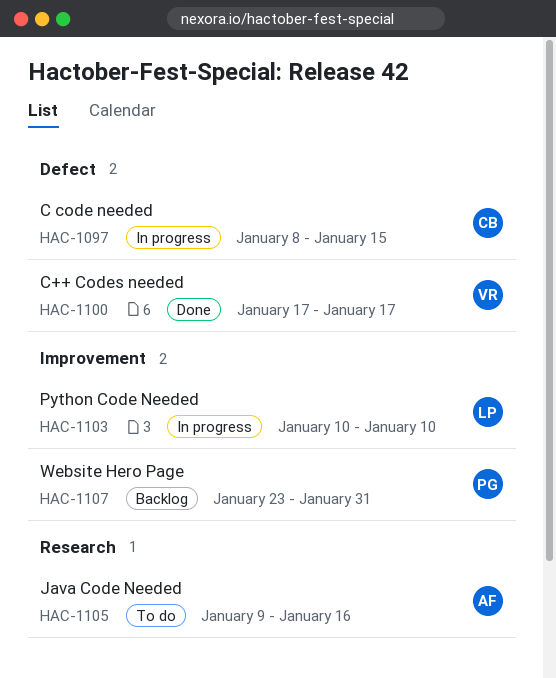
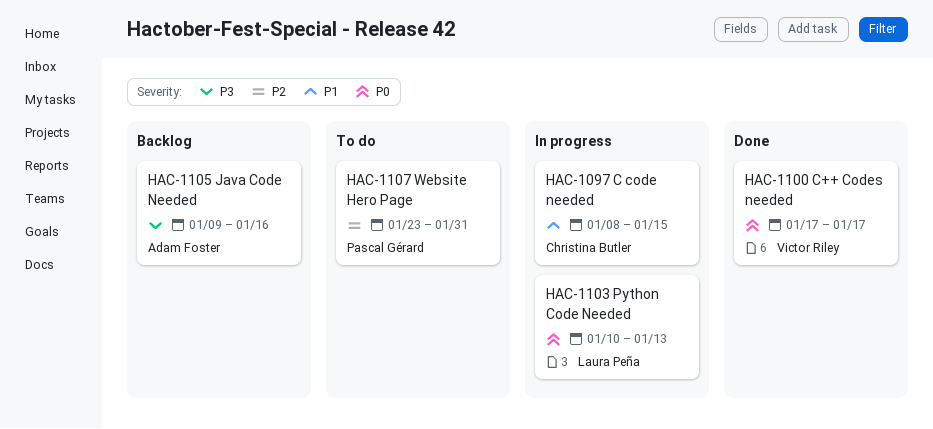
HAC-1103, due: Jan 10 -> Jan 13
HAC-1105, status: To do -> Backlog
HAC-1107, status: Backlog -> To do

